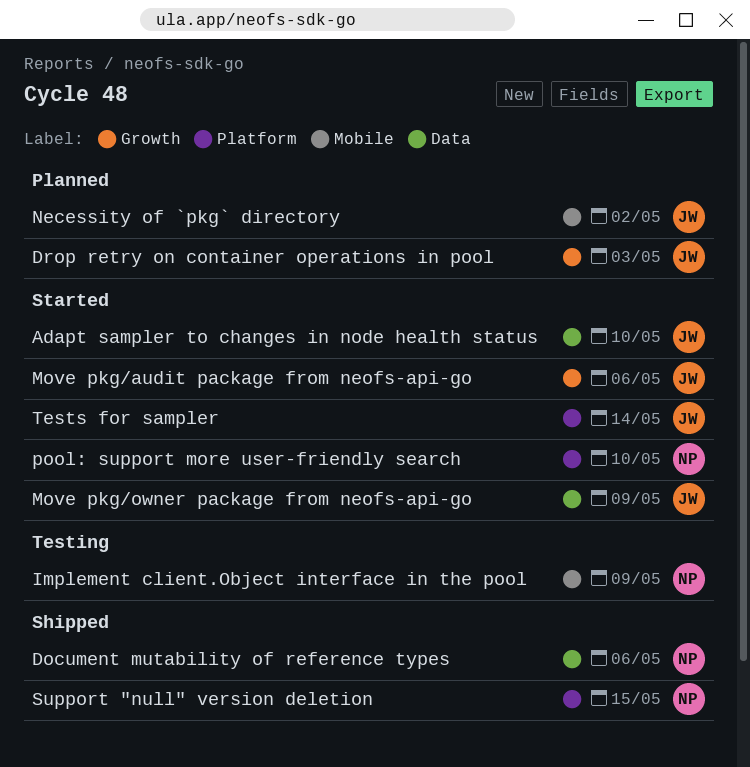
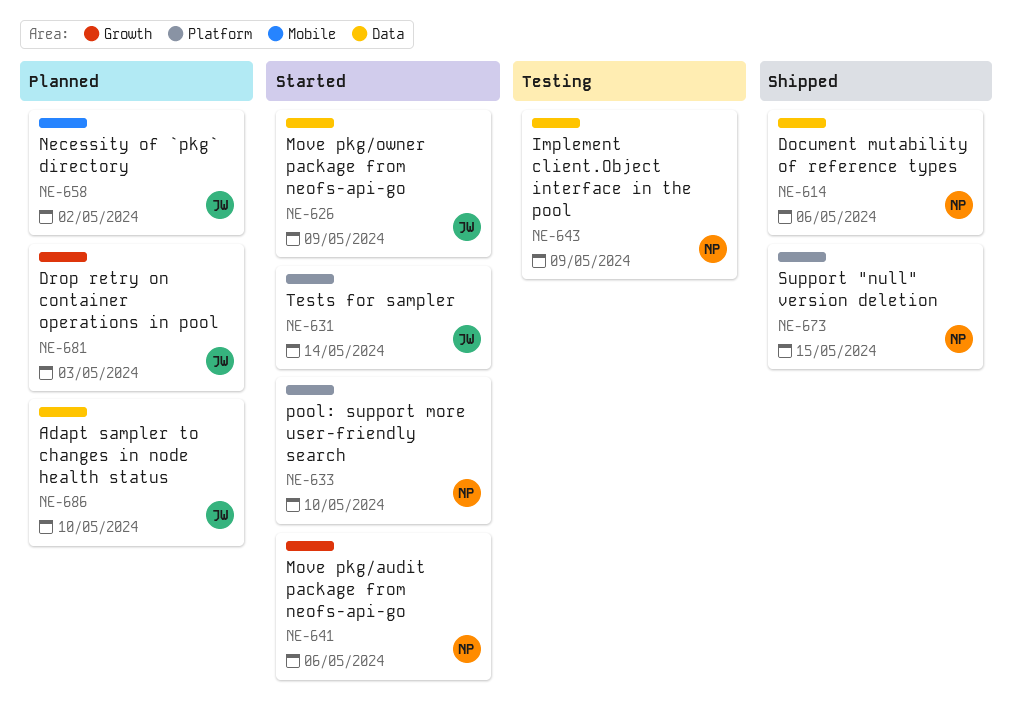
Adapt sampler to changes in node health status, status: Started -> Planned
Implement client.Object interface in the pool, label: Mobile -> Data
Move pkg/audit package from neofs-api-go, owner: JW -> NP

